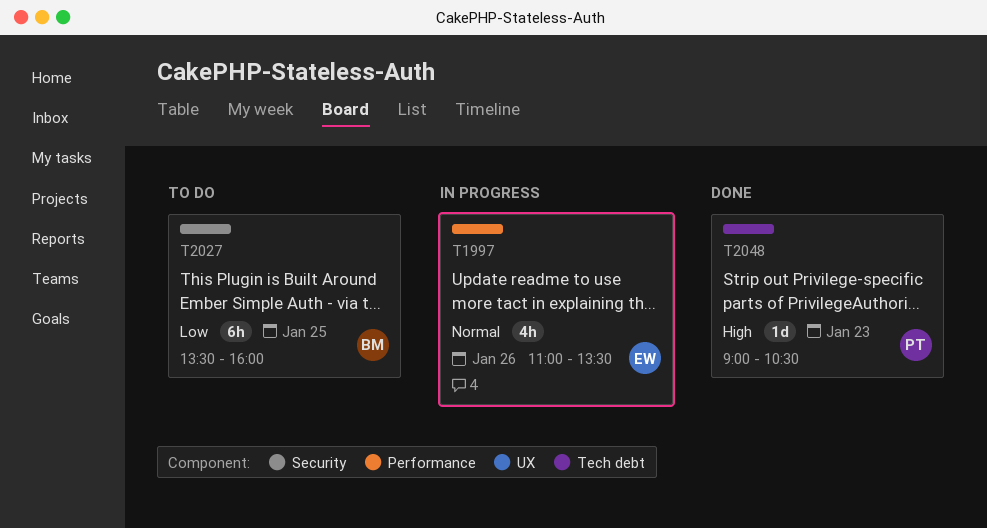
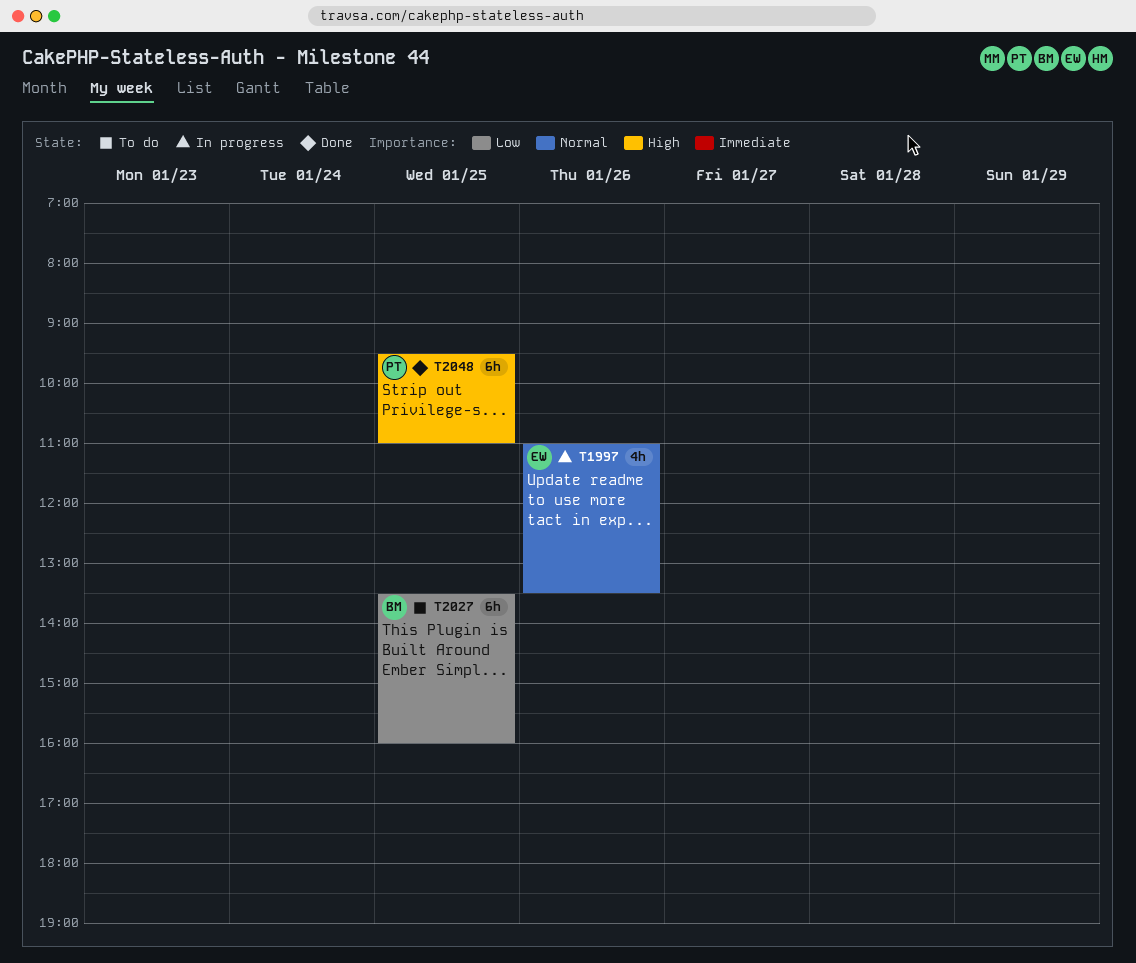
T2048, estimate: 1d -> 6h
T2048, day: Jan 23 -> Jan 25
T2048, begins: 09:00 -> 09:30
T2048, ends: 10:30 -> 11:00

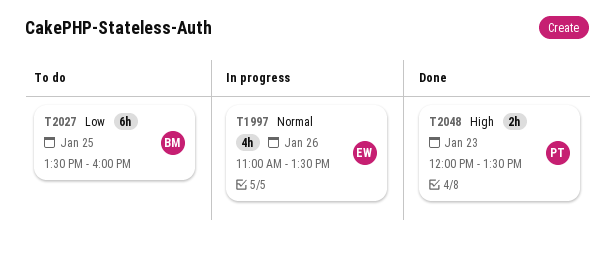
T2048, estimate: 6h -> 2h
T2048, day: Jan 25 -> Jan 23
T2048, begins: 09:30 -> 12:00
T2048, ends: 11:00 -> 13:30

